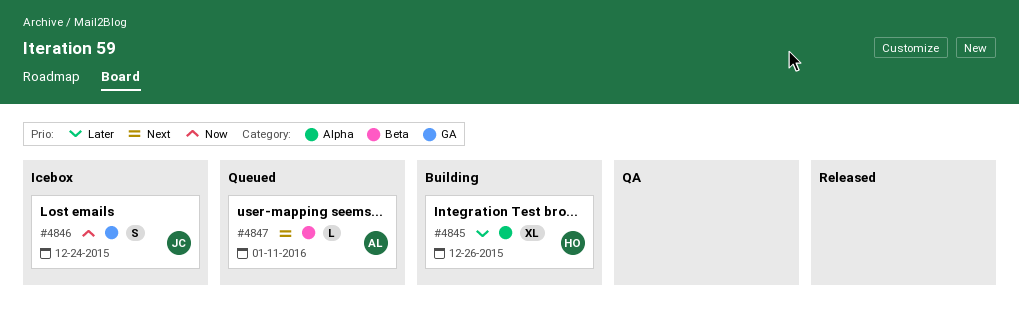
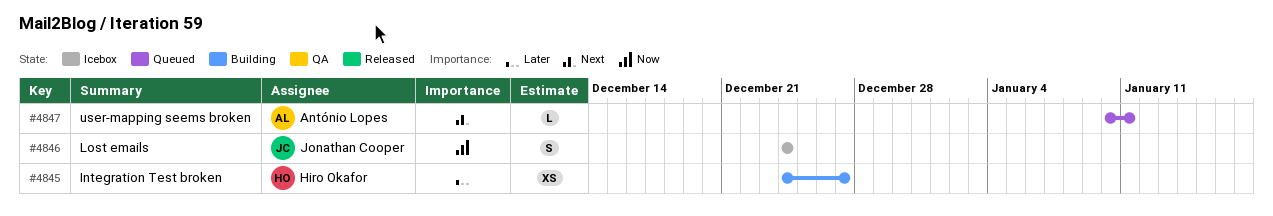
#4845, estimate: XL -> XS
#4845, due: Dec 26 -> Dec 27

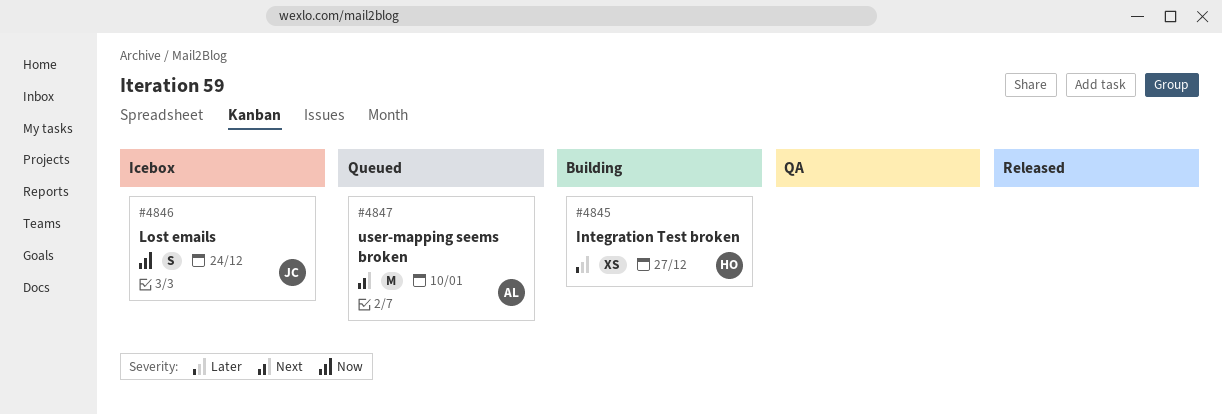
#4847, estimate: L -> M
#4847, due: Jan 11 -> Jan 10

